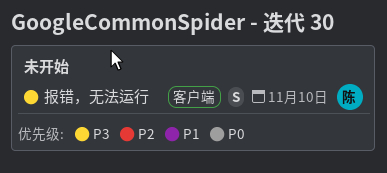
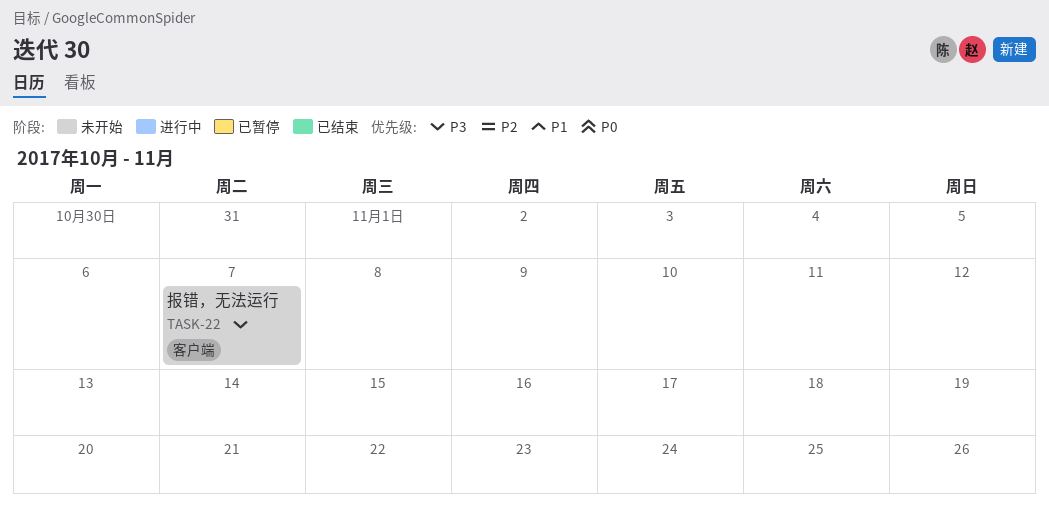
报错，无法运行, due: Nov 10 -> Nov 7

